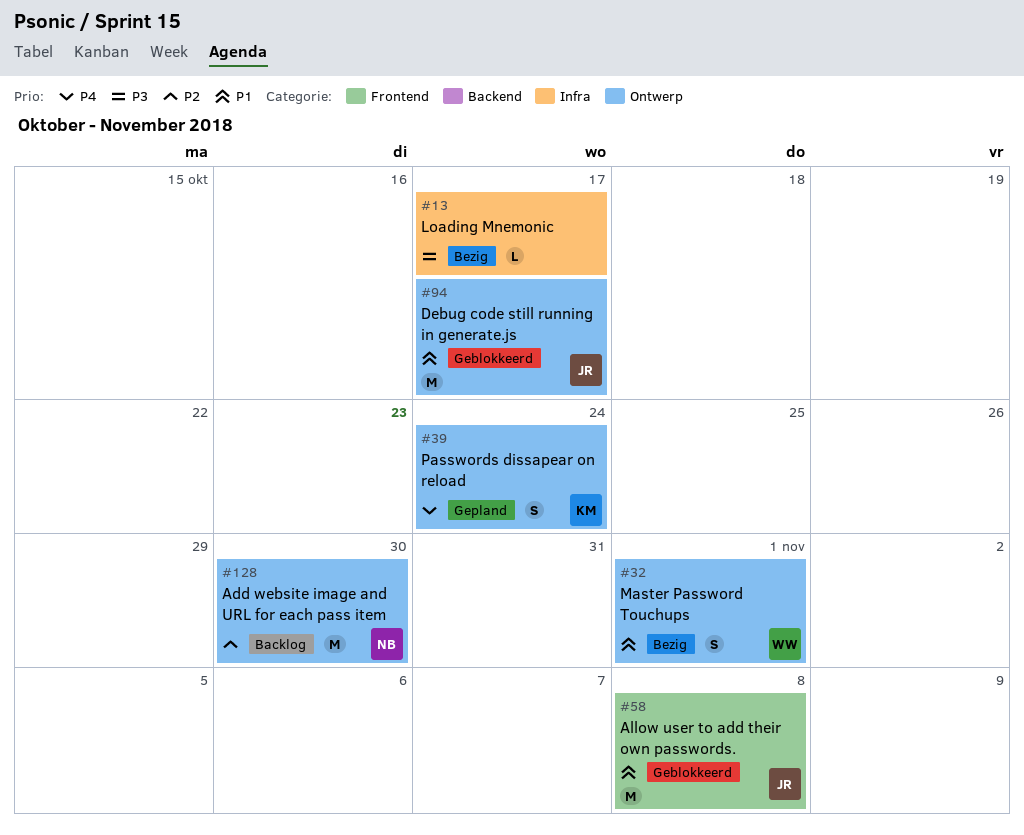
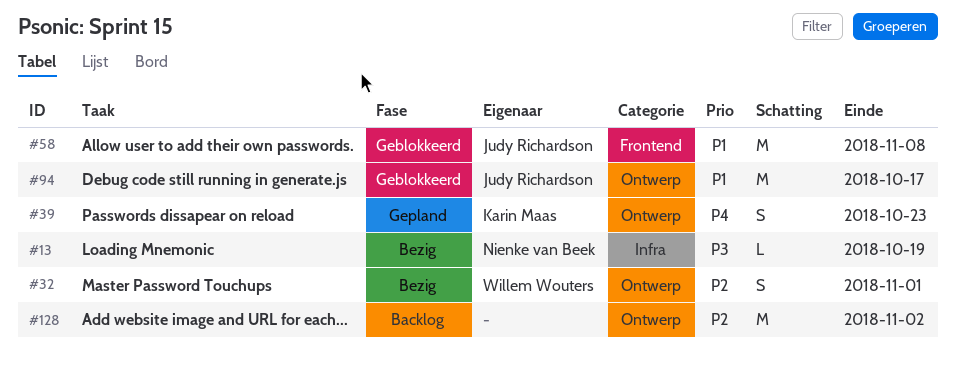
#13, owner: none -> Nienke van Beek
#13, due: Oct 17 -> Oct 19
#32, priority: P1 -> P2
#39, due: Oct 24 -> Oct 23
#128, owner: Nienke van Beek -> none
#128, due: Oct 30 -> Nov 2

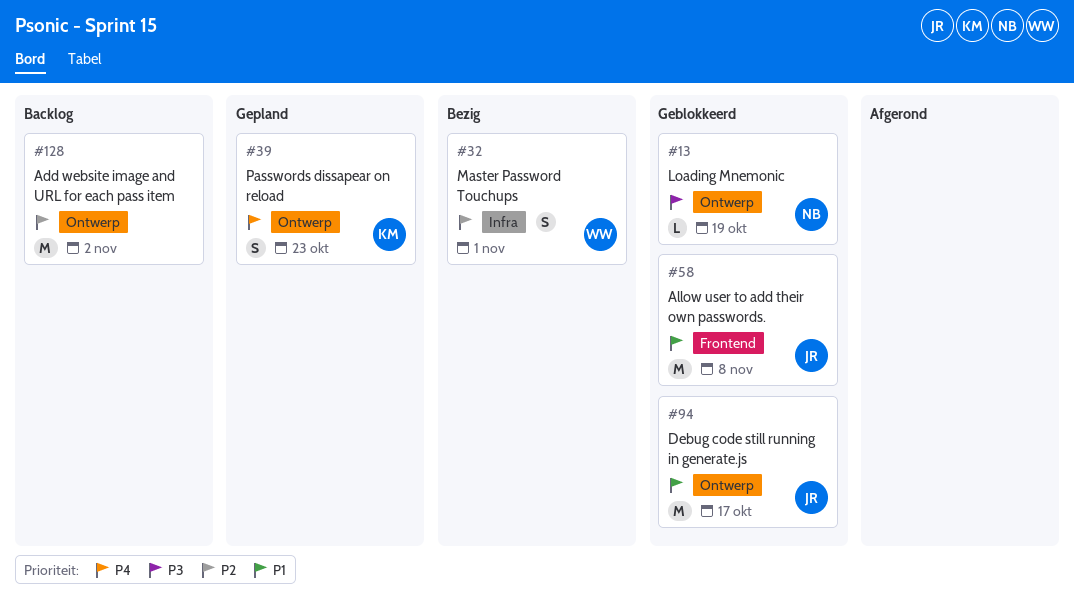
#13, status: Bezig -> Geblokkeerd
#13, label: Infra -> Ontwerp
#32, label: Ontwerp -> Infra

